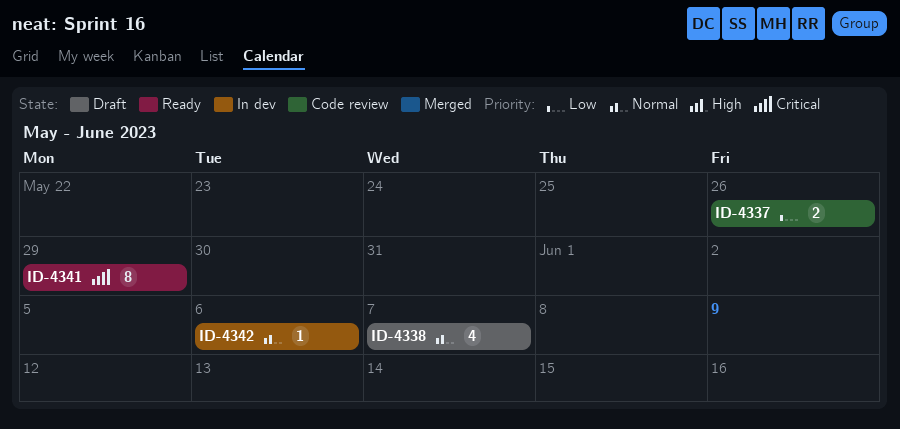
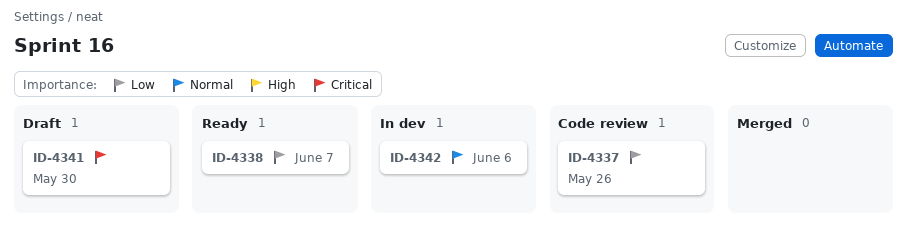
ID-4338, status: Draft -> Ready
ID-4338, priority: Normal -> Low
ID-4341, status: Ready -> Draft
ID-4341, due: May 29 -> May 30

